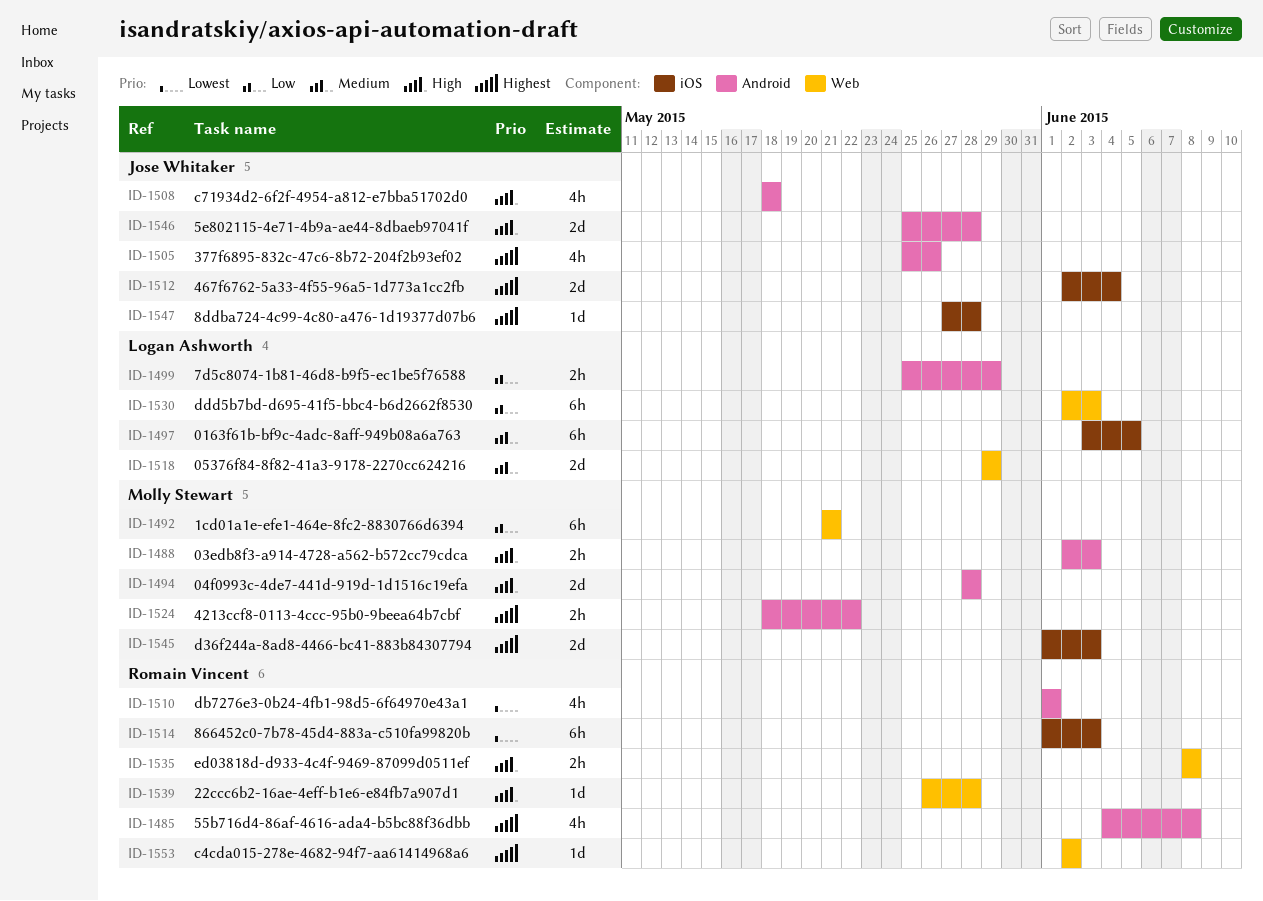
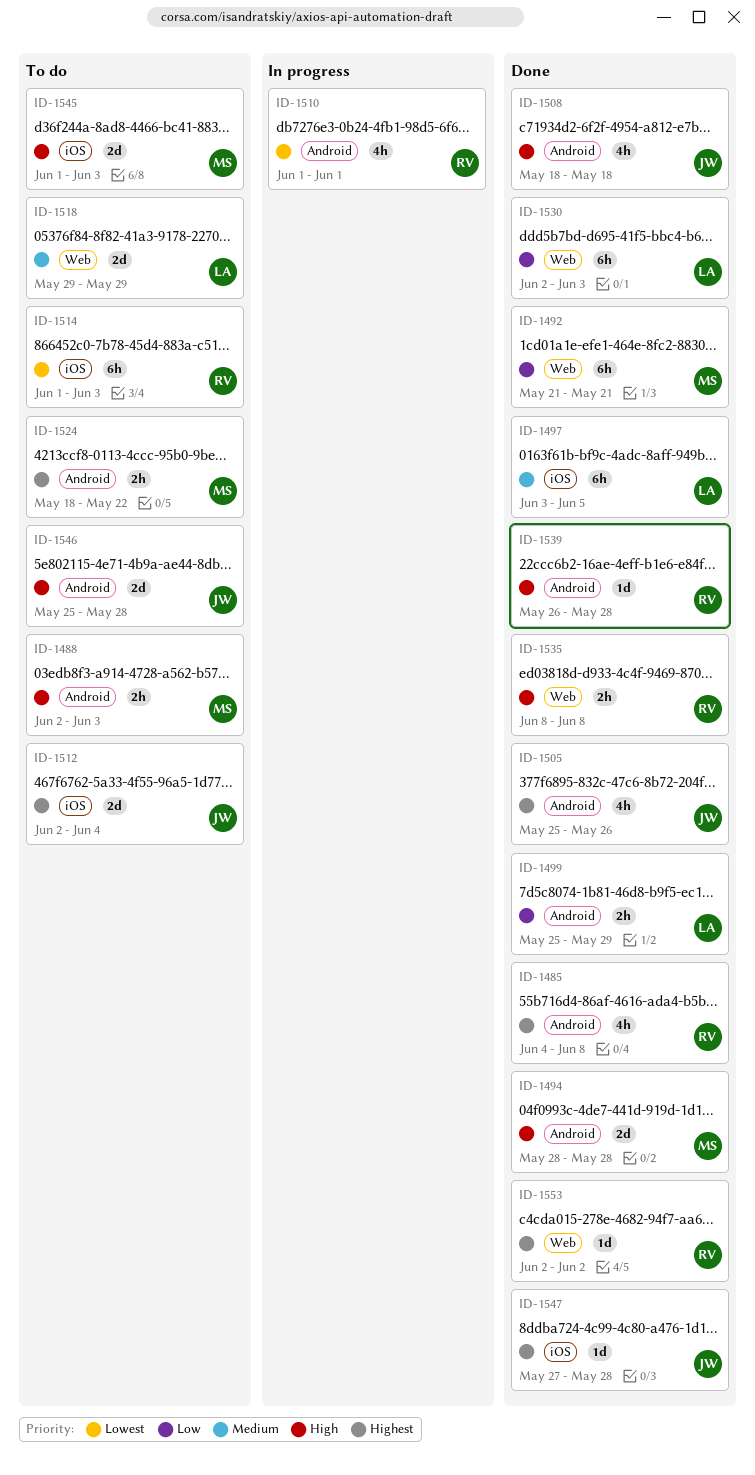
ID-1539, label: Web -> Android
ID-1545, priority: Highest -> High

